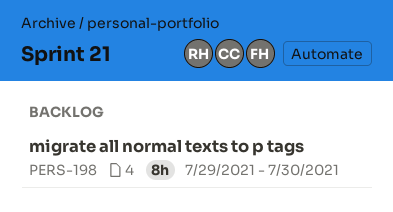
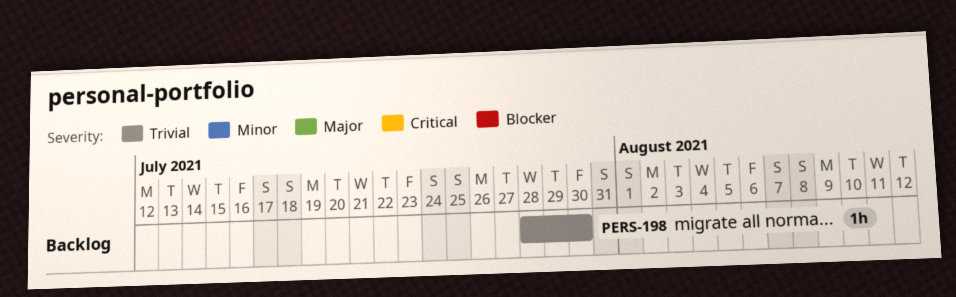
PERS-198, estimate: 8h -> 1h
PERS-198, start: Jul 29 -> Jul 28

